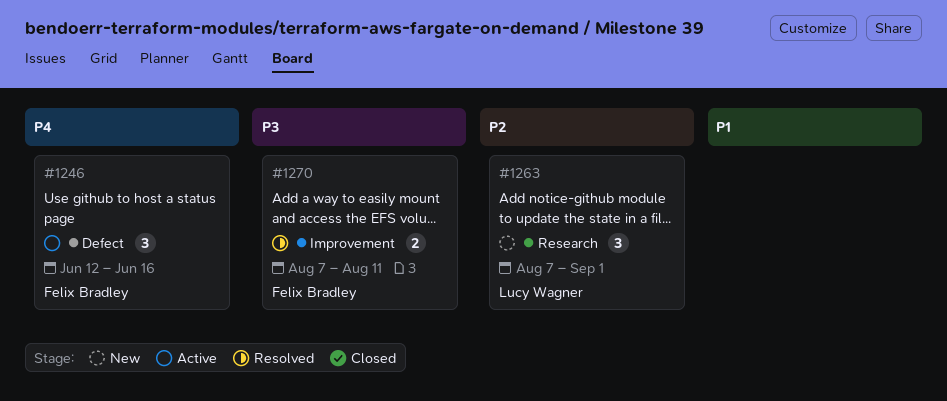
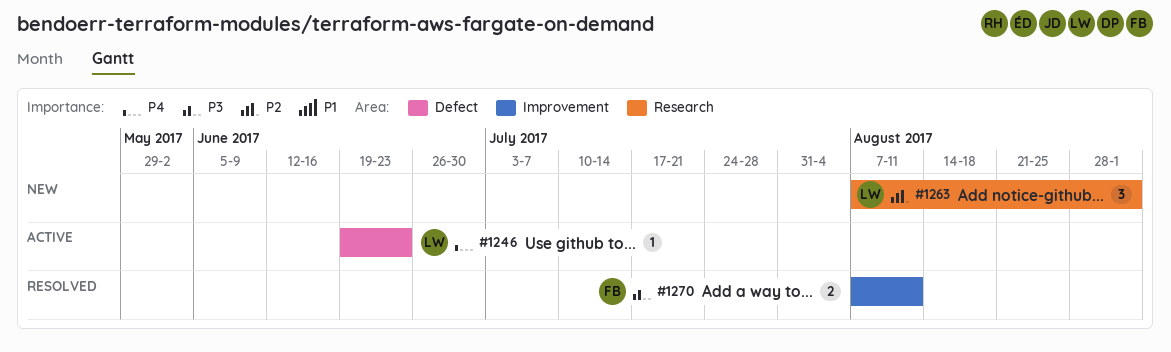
#1246, owner: Felix Bradley -> Lucy Wagner
#1246, estimate: 3 -> 1
#1246, start: Jun 12 -> Jun 19
#1246, due: Jun 16 -> Jun 23

